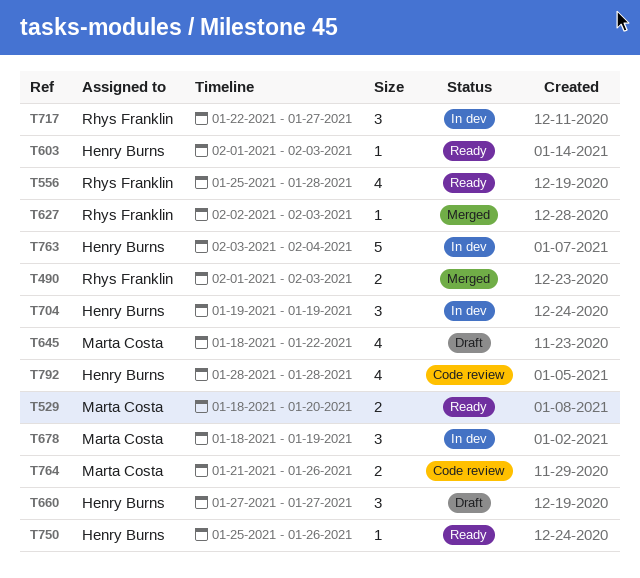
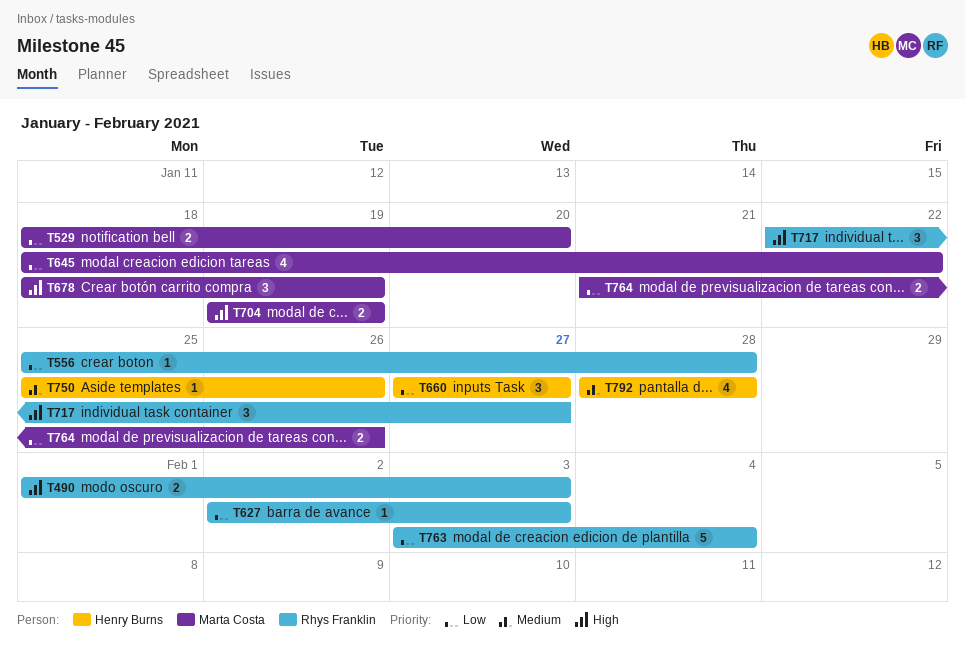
T556, estimate: 4 -> 1
T603: present -> none
T704, owner: Henry Burns -> Marta Costa
T704, estimate: 3 -> 2
T763, owner: Henry Burns -> Rhys Franklin

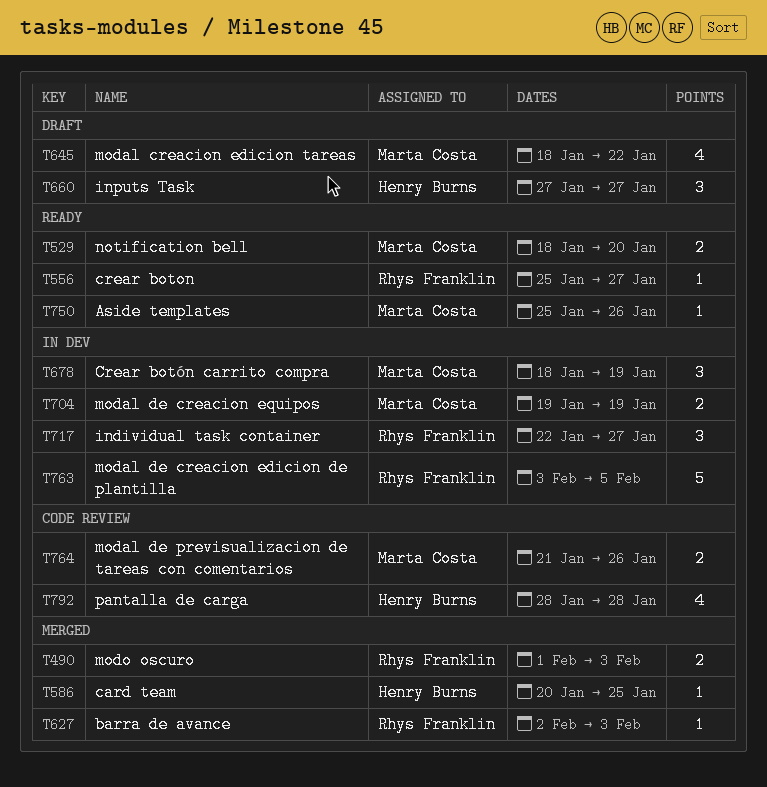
T556, due: Jan 28 -> Jan 27
T586: none -> present
T750, owner: Henry Burns -> Marta Costa
T763, due: Feb 4 -> Feb 5

